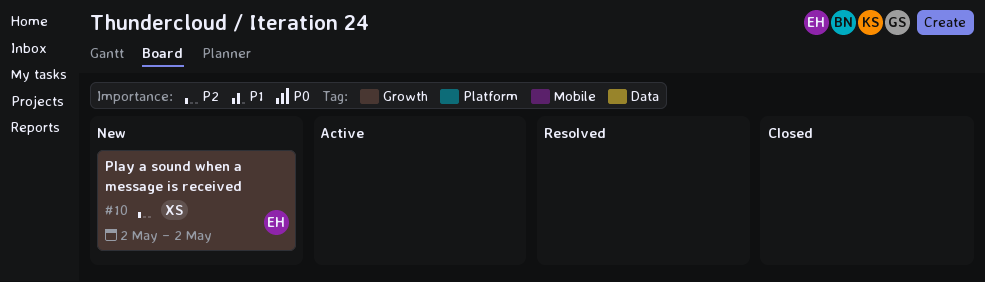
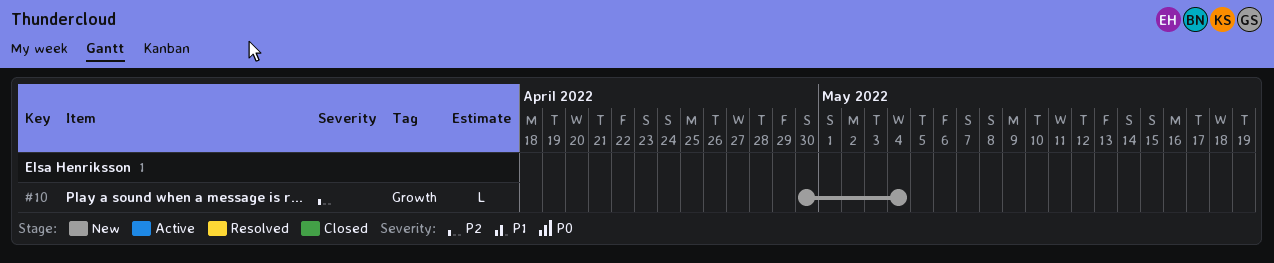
#10, estimate: XS -> L
#10, start: May 2 -> Apr 30
#10, due: May 2 -> May 4

